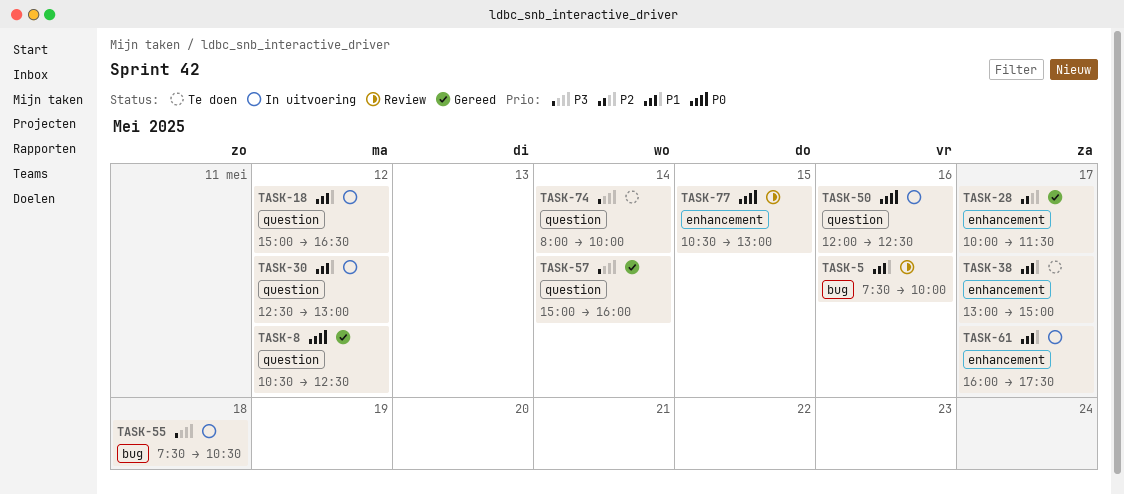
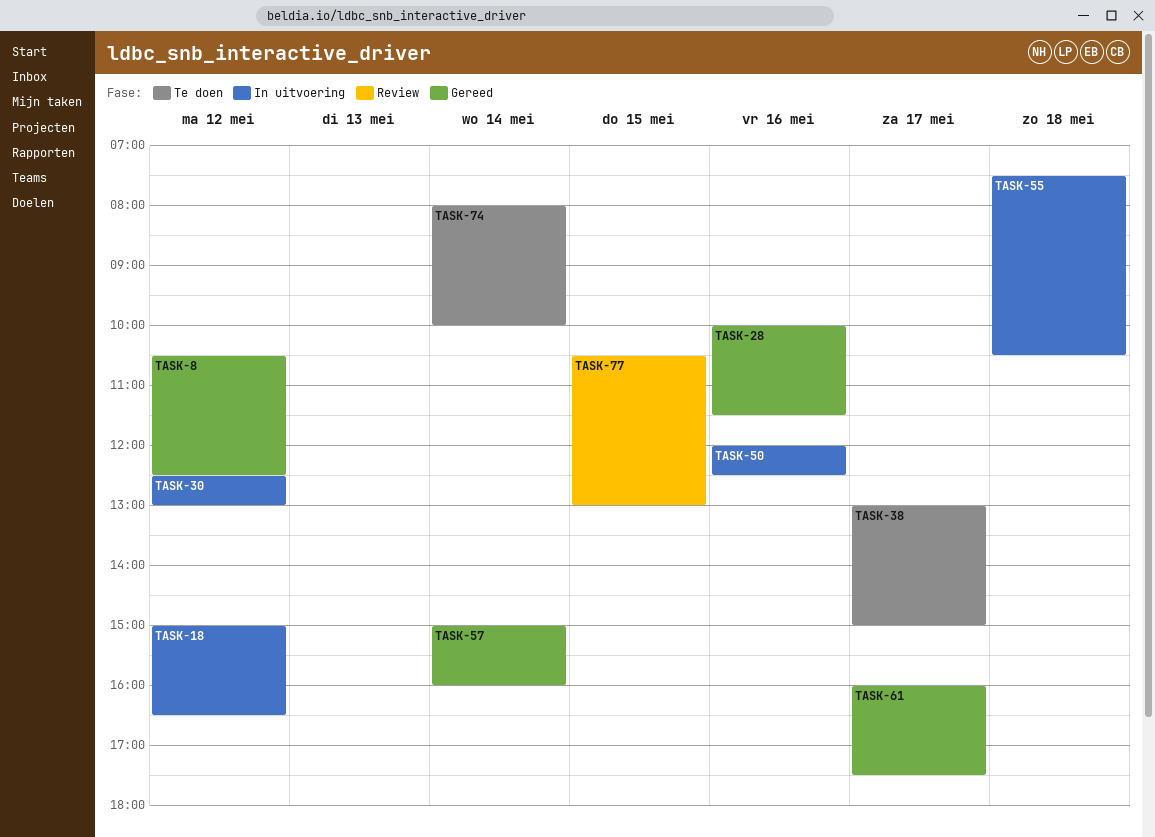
TASK-5: present -> none
TASK-28, day: May 17 -> May 16
TASK-61, status: In uitvoering -> Gereed

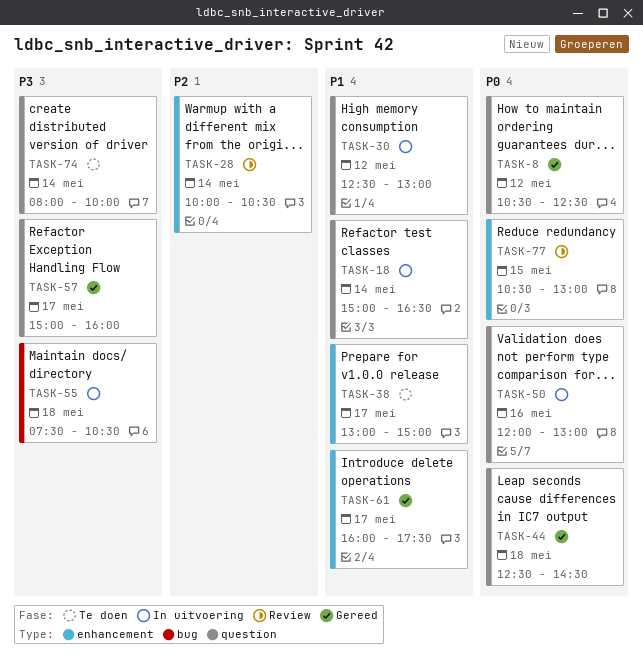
TASK-18, day: May 12 -> May 14
TASK-28, status: Gereed -> Review
TASK-28, day: May 16 -> May 14
TASK-28, ends: 11:30 -> 10:30
TASK-44: none -> present
TASK-50, ends: 12:30 -> 13:00
TASK-57, day: May 14 -> May 17

